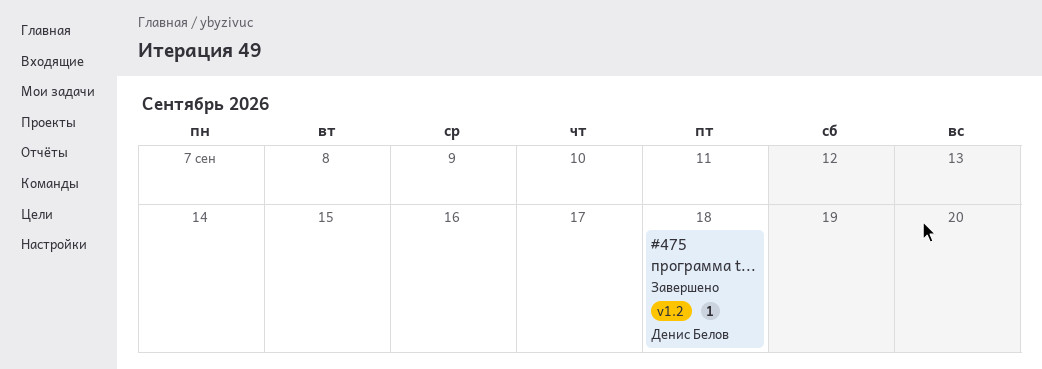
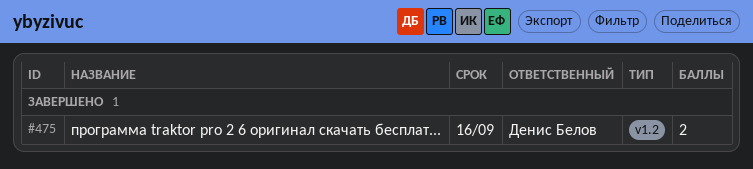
#475, estimate: 1 -> 2
#475, due: Sep 18 -> Sep 16

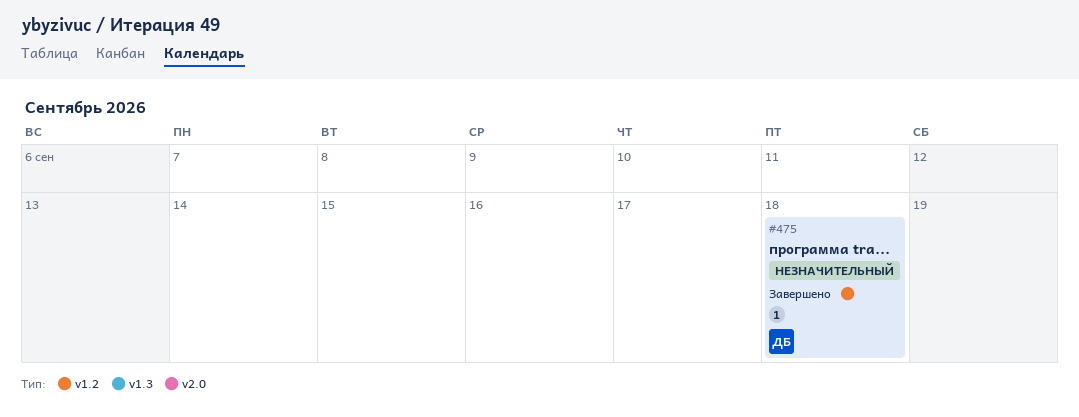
#475, estimate: 2 -> 1
#475, due: Sep 16 -> Sep 18

